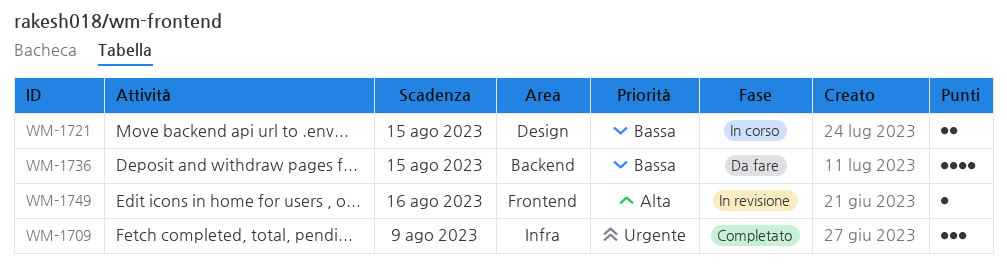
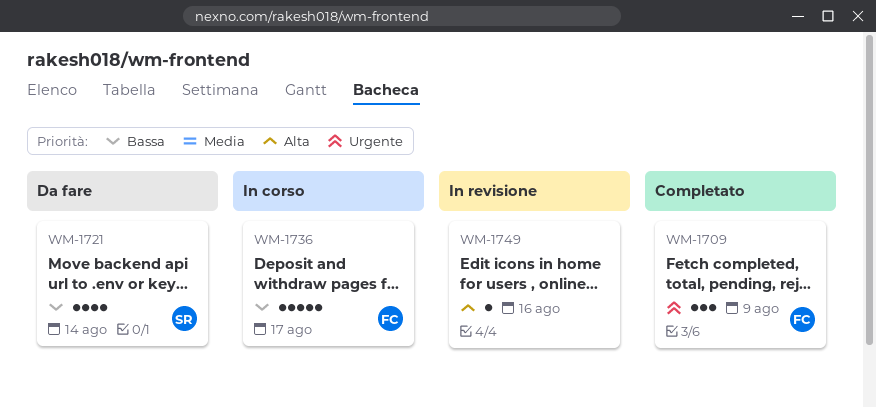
WM-1721, status: In corso -> Da fare
WM-1721, estimate: 2 -> 4
WM-1721, due: Aug 15 -> Aug 14
WM-1736, status: Da fare -> In corso
WM-1736, estimate: 4 -> 5
WM-1736, due: Aug 15 -> Aug 17

